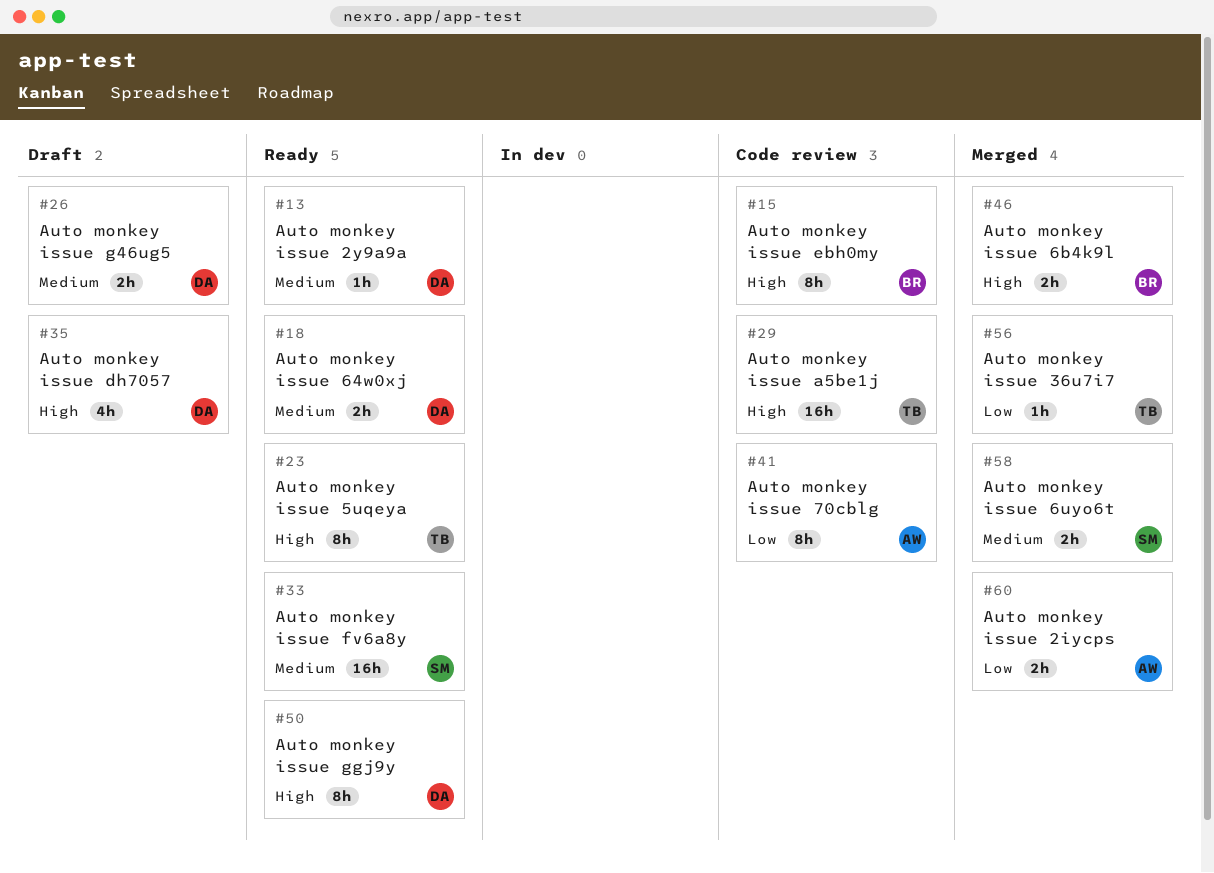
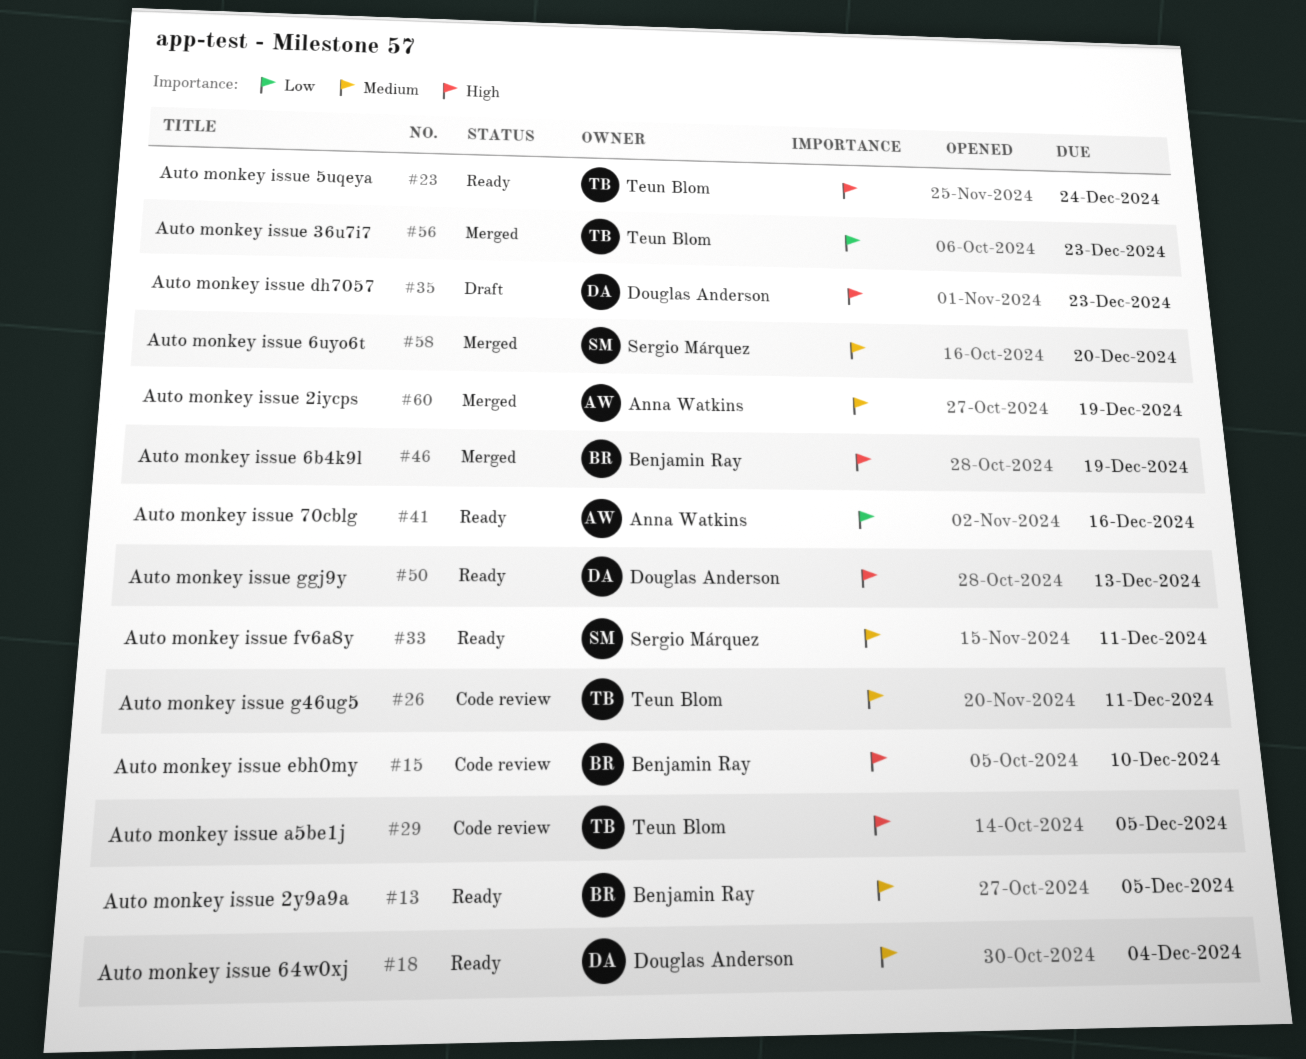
#13, owner: Douglas Anderson -> Benjamin Ray
#26, status: Draft -> Code review
#26, owner: Douglas Anderson -> Teun Blom
#41, status: Code review -> Ready
#60, priority: Low -> Medium

